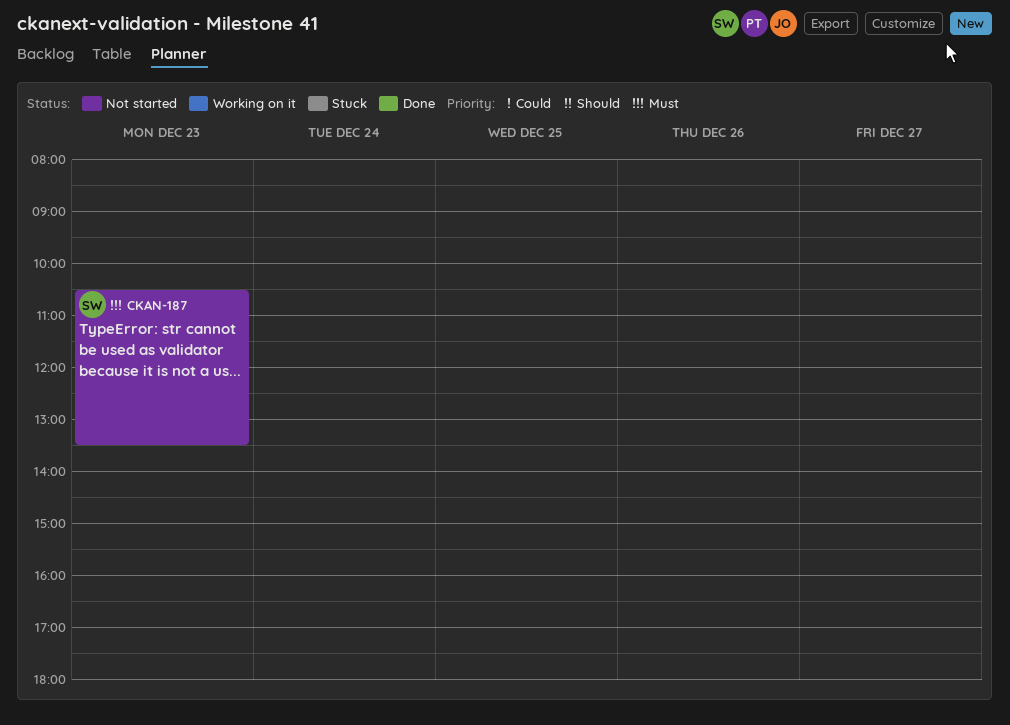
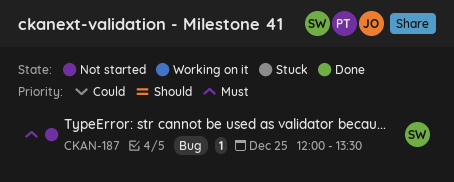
CKAN-187, day: Dec 23 -> Dec 25
CKAN-187, begins: 10:30 -> 12:00

